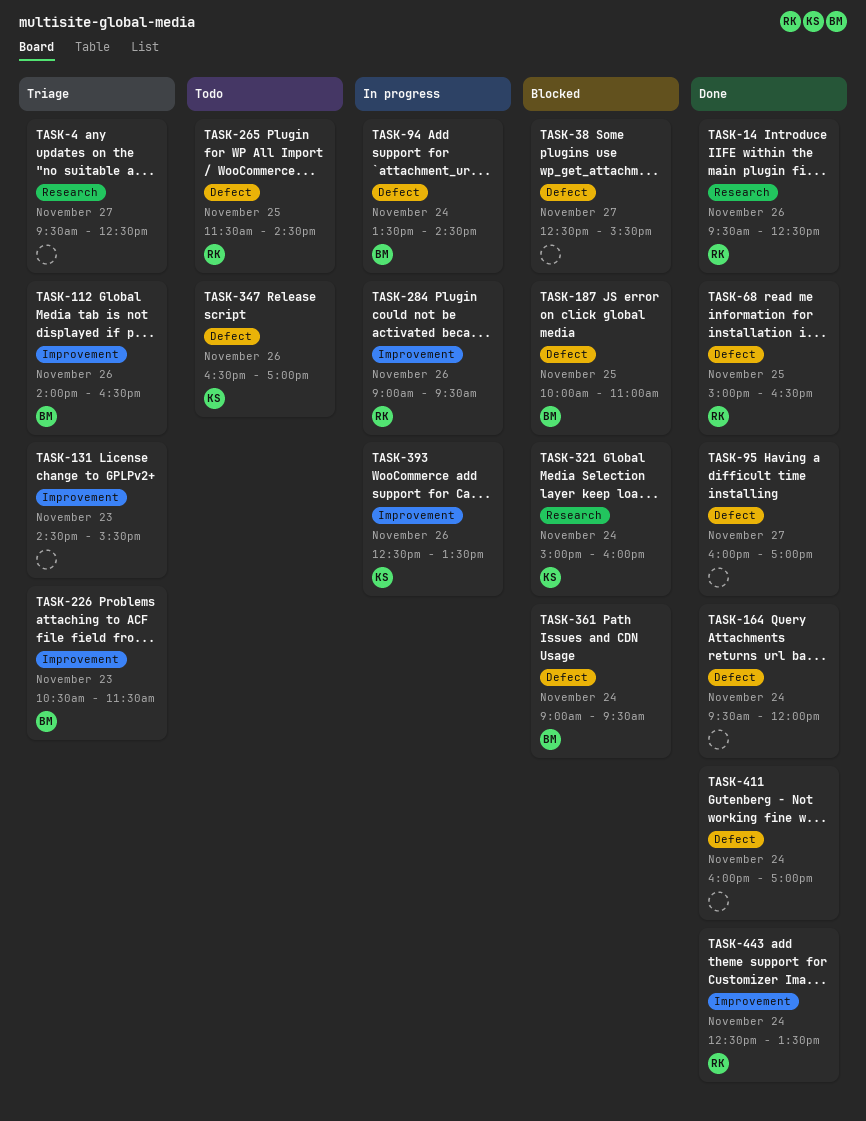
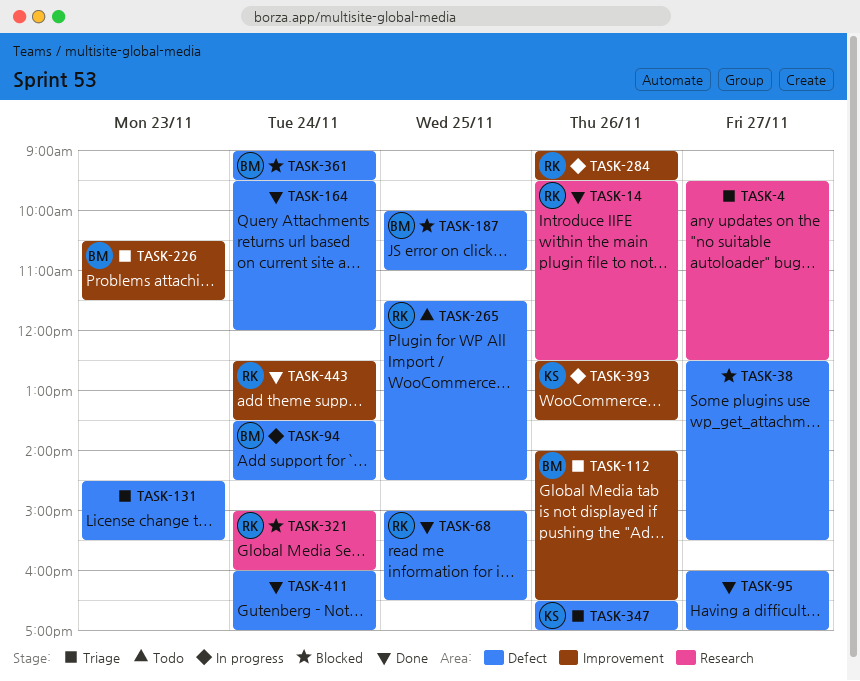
TASK-131, label: Improvement -> Defect
TASK-321, owner: KS -> RK
TASK-347, status: Todo -> Triage

